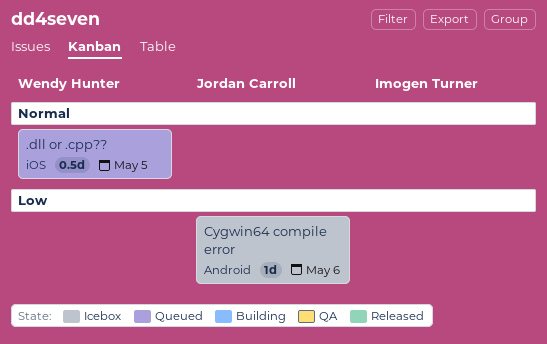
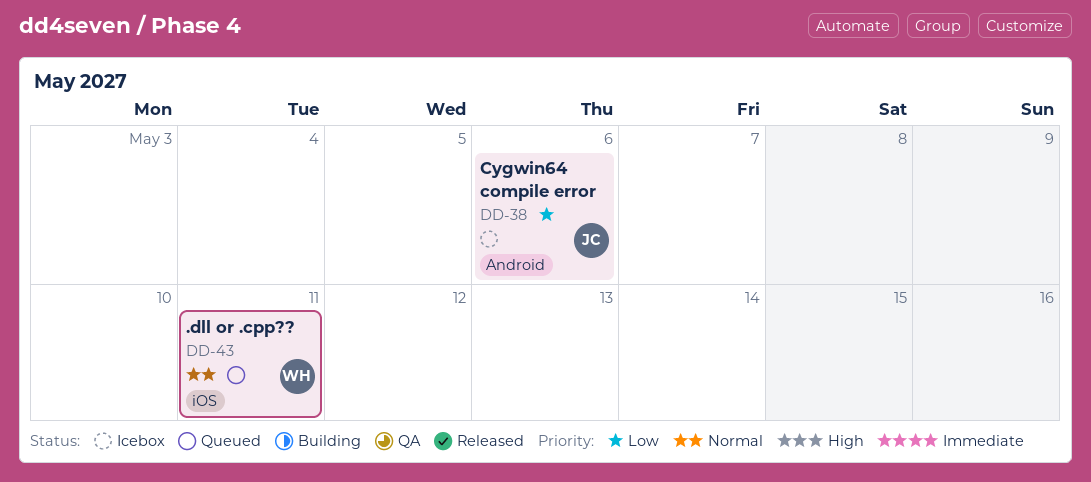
.dll or .cpp??, due: May 5 -> May 11

